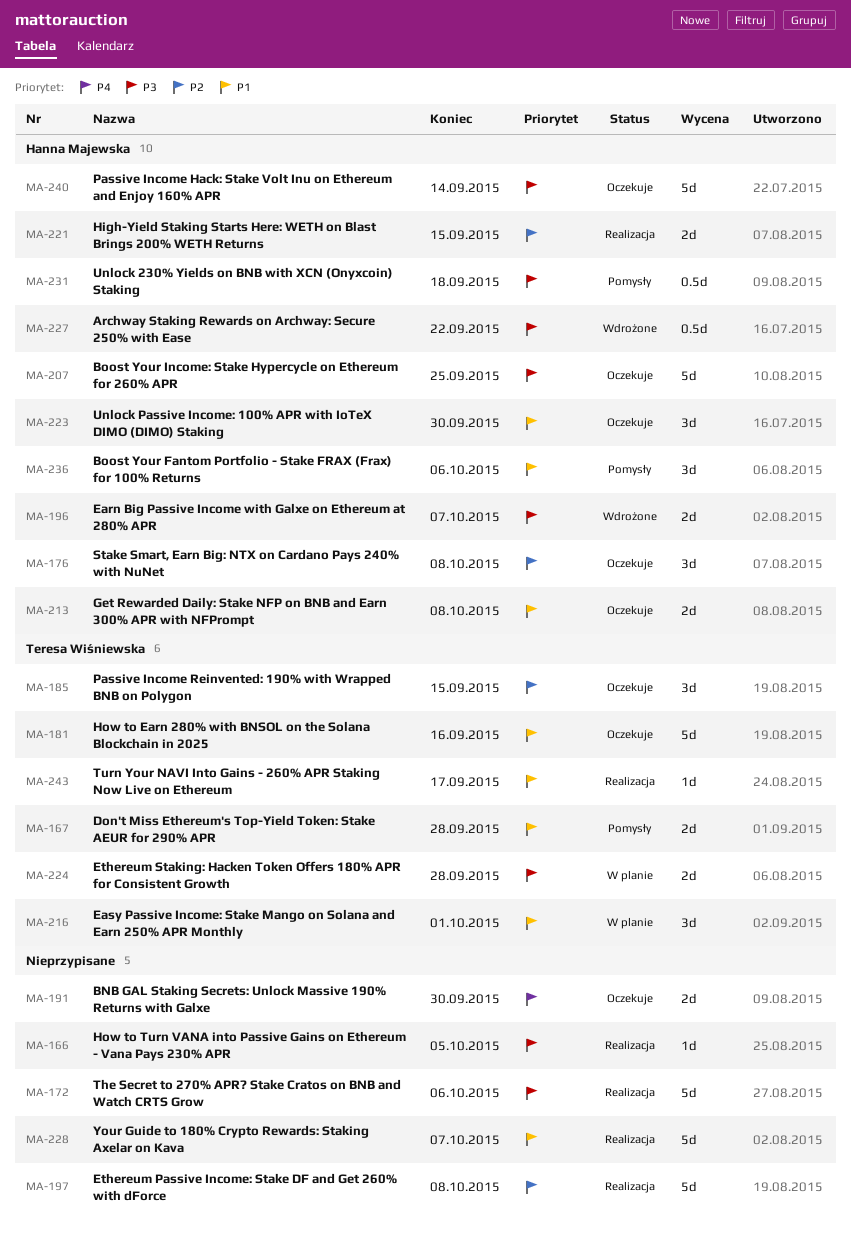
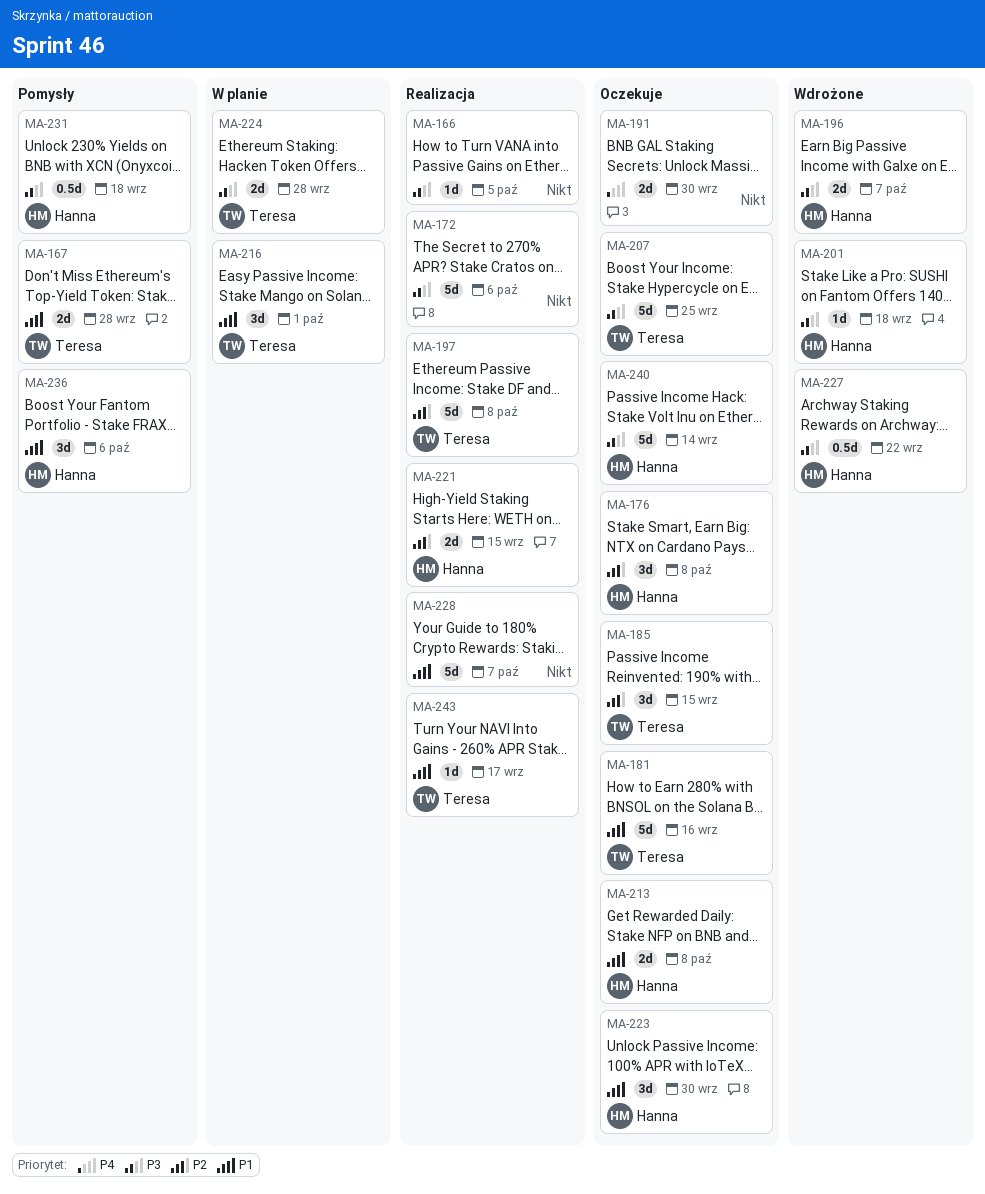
MA-197, owner: none -> Teresa Wiśniewska
MA-201: none -> present
MA-207, owner: Hanna Majewska -> Teresa Wiśniewska

